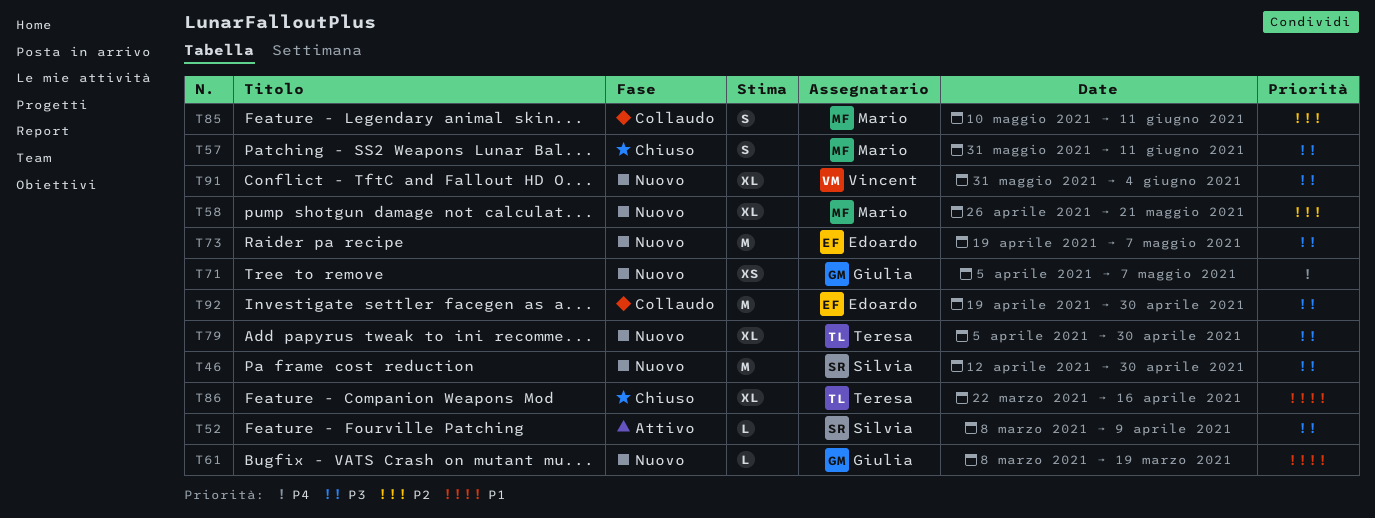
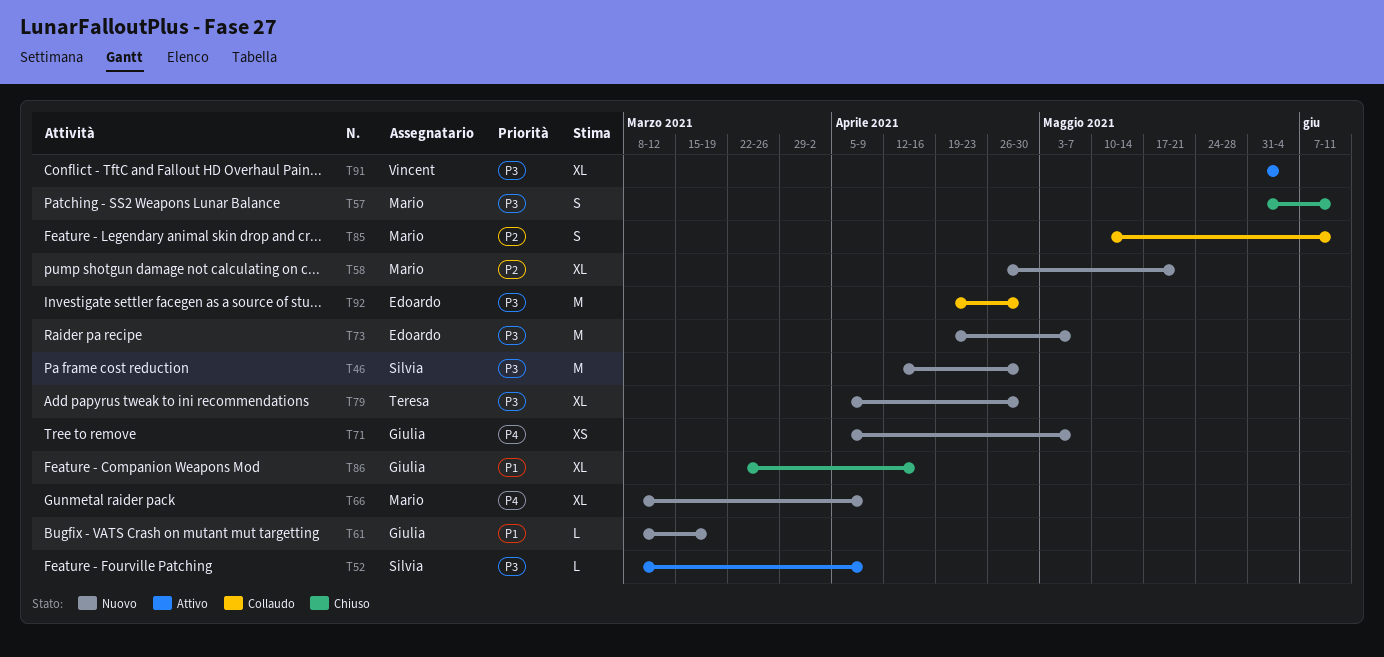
T66: none -> present
T86, owner: Teresa -> Giulia
T91, status: Nuovo -> Attivo

